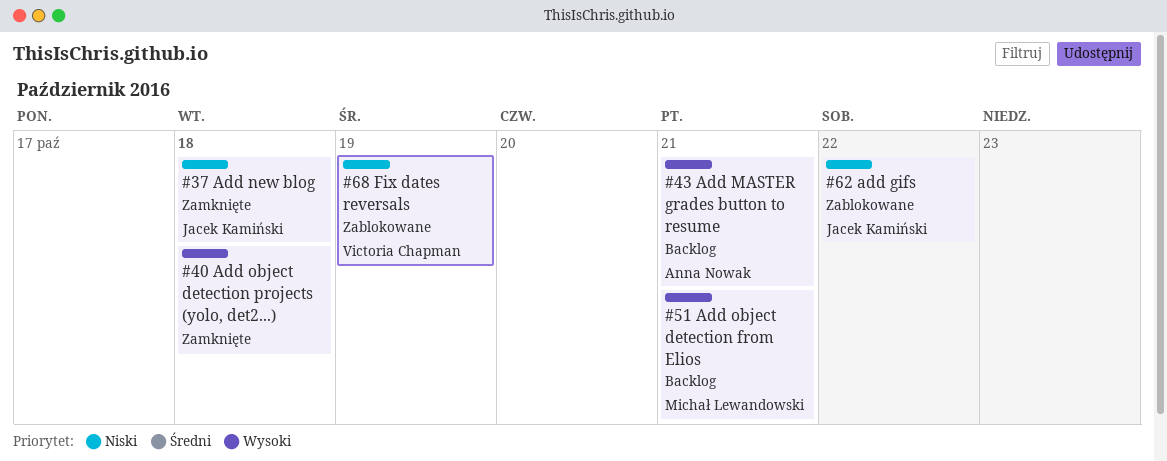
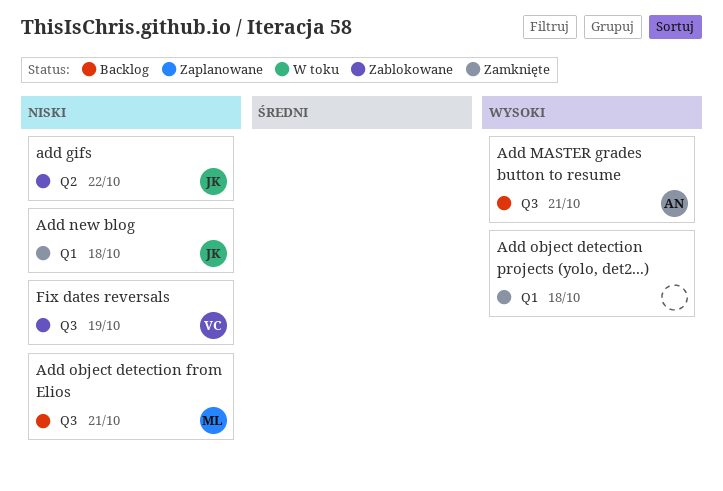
Add object detection from Elios, priority: Wysoki -> Niski

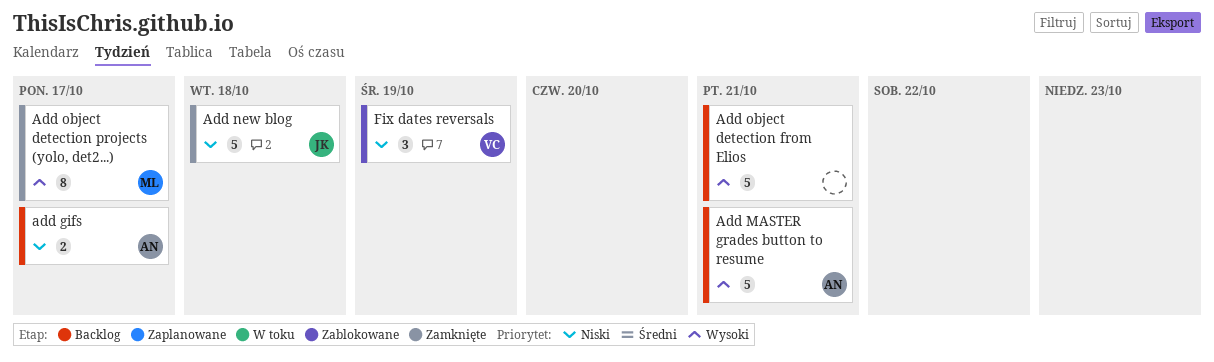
add gifs, status: Zablokowane -> Backlog
add gifs, owner: JK -> AN
add gifs, due: Oct 22 -> Oct 17
Add object detection from Elios, owner: ML -> none
Add object detection from Elios, priority: Niski -> Wysoki
Add object detection projects (yolo, det2...), owner: none -> ML
Add object detection projects (yolo, det2...), due: Oct 18 -> Oct 17

